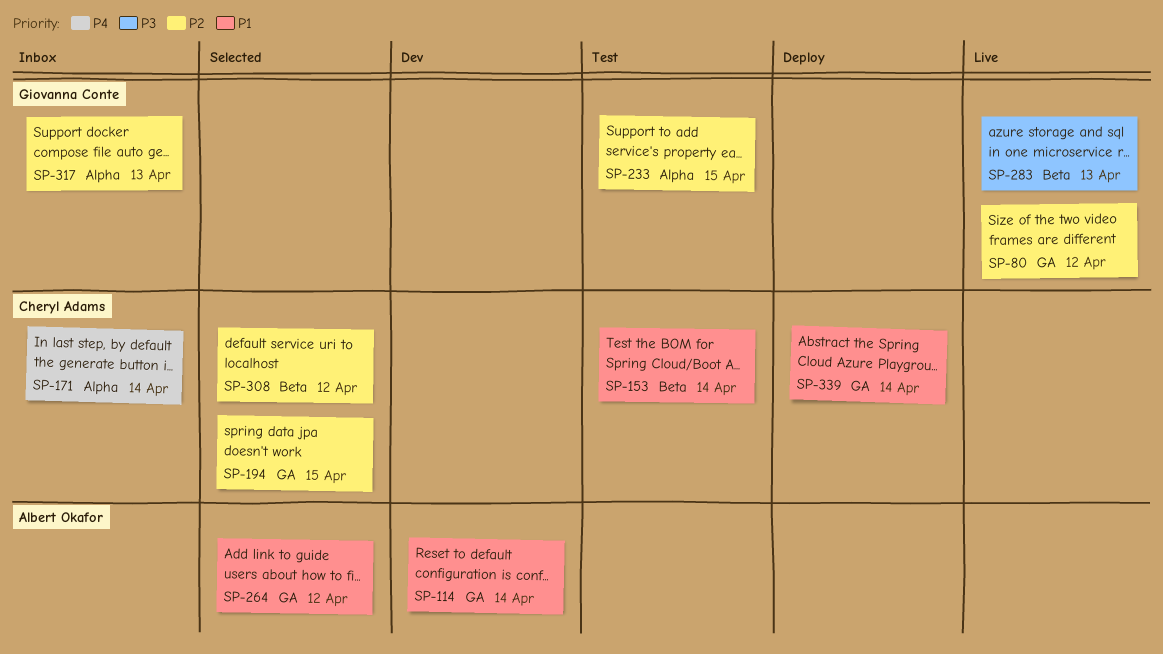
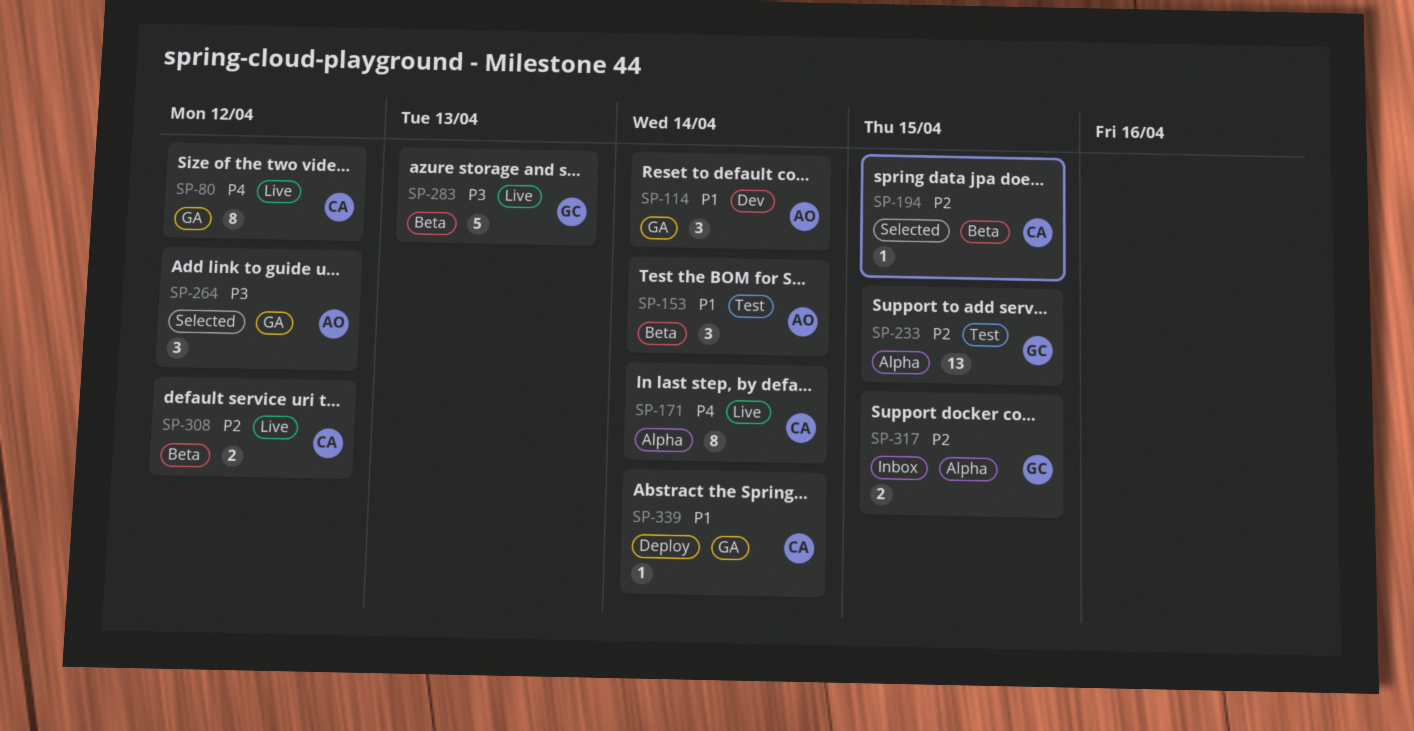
SP-80, owner: Giovanna Conte -> Cheryl Adams
SP-80, priority: P2 -> P4
SP-153, owner: Cheryl Adams -> Albert Okafor
SP-171, status: Inbox -> Live
SP-194, label: GA -> Beta
SP-264, priority: P1 -> P3
SP-308, status: Selected -> Live
SP-317, due: Apr 13 -> Apr 15

